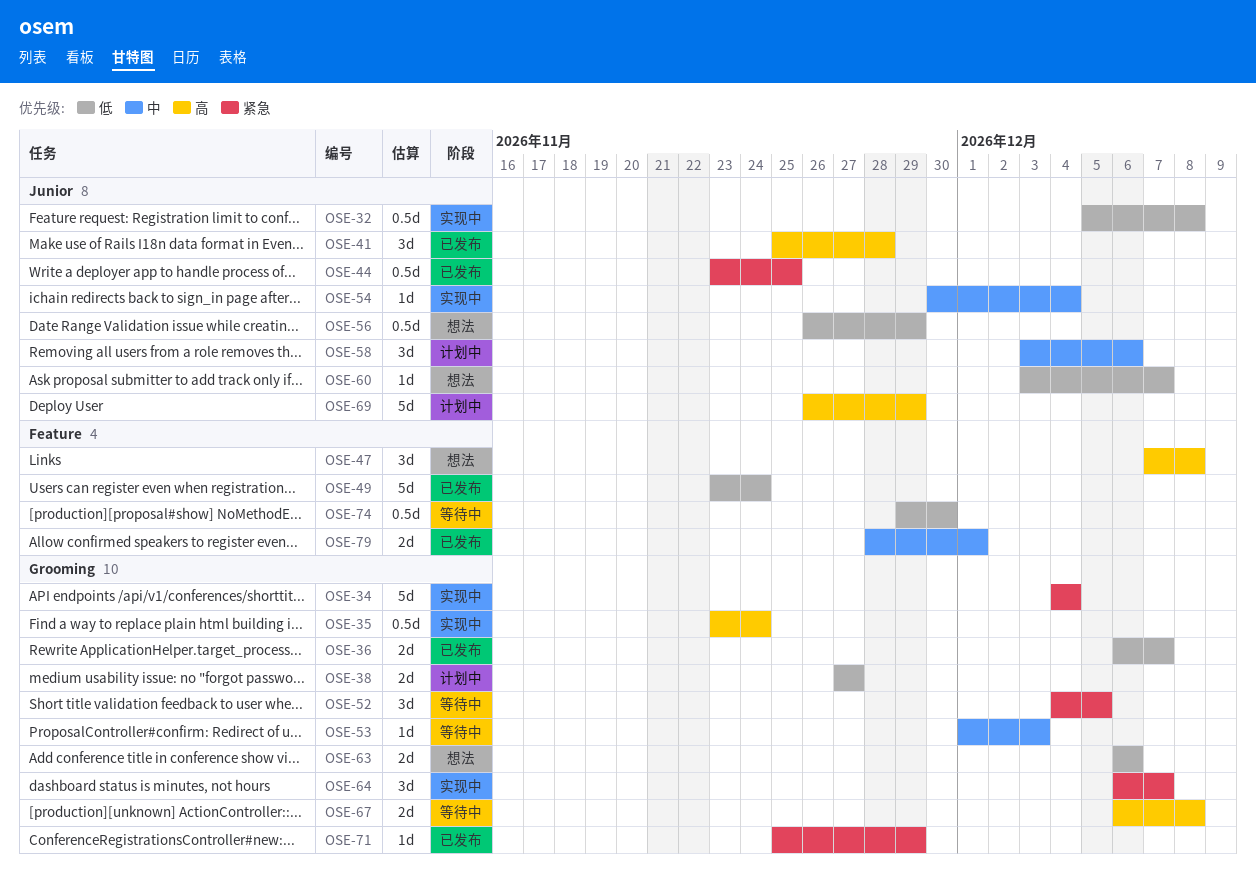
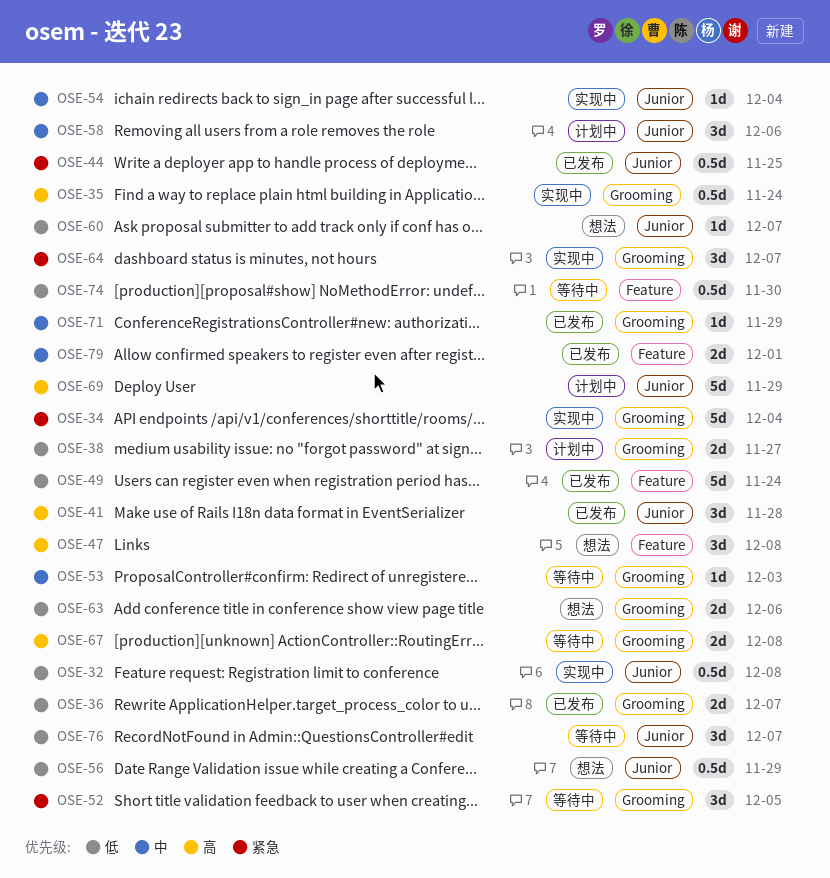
OSE-71, priority: 紧急 -> 中
OSE-76: none -> present

